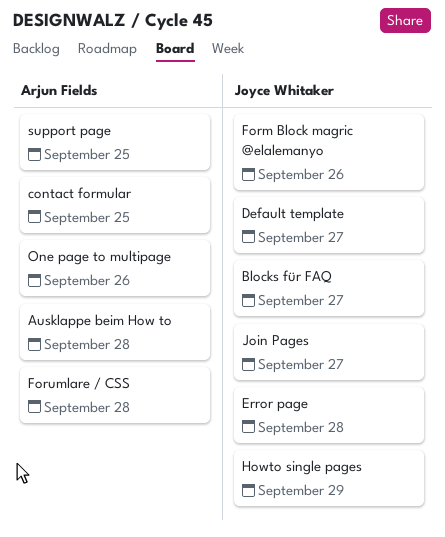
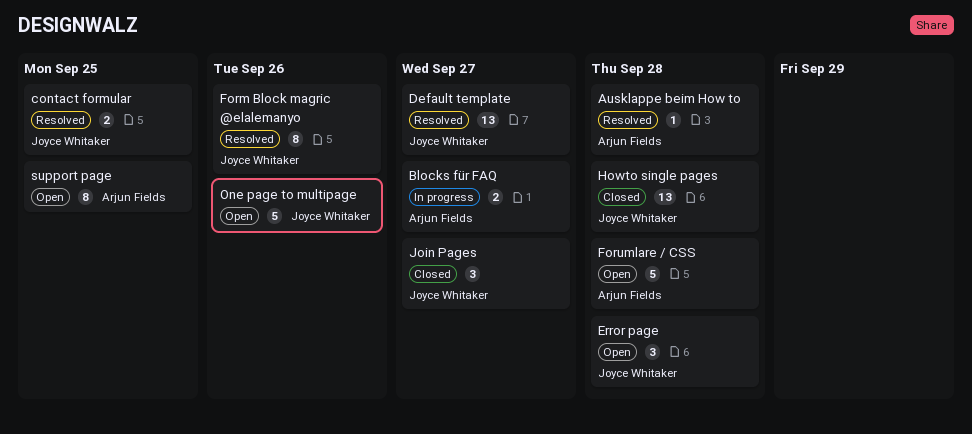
Blocks für FAQ, owner: Joyce Whitaker -> Arjun Fields
contact formular, owner: Arjun Fields -> Joyce Whitaker
Howto single pages, due: Sep 29 -> Sep 28
One page to multipage, owner: Arjun Fields -> Joyce Whitaker

